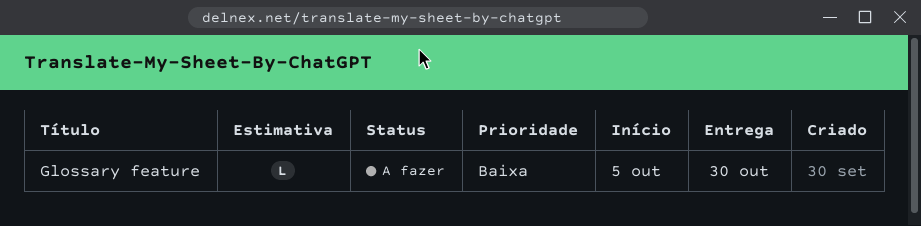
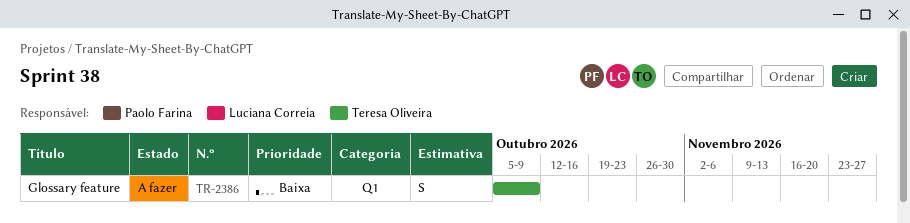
Glossary feature, estimate: L -> S
Glossary feature, due: Oct 30 -> Oct 9

